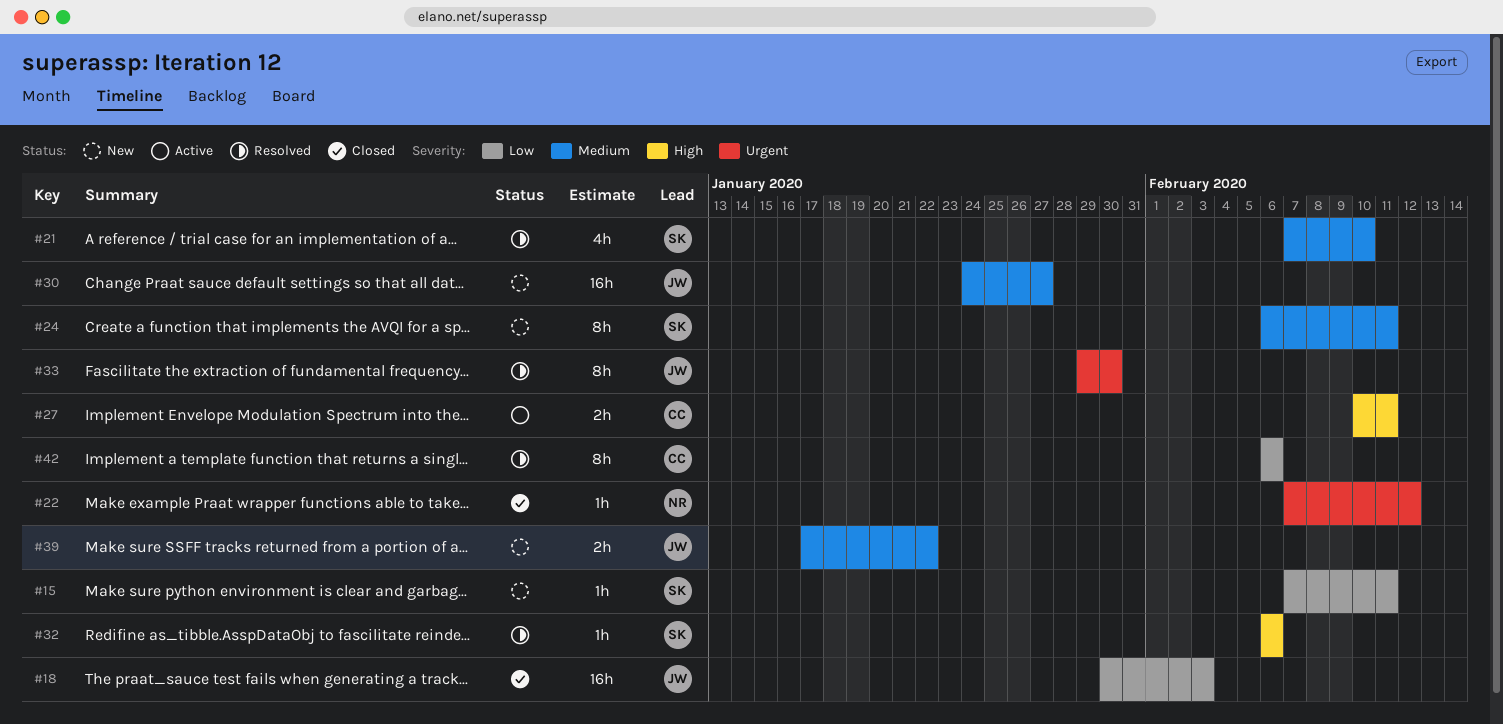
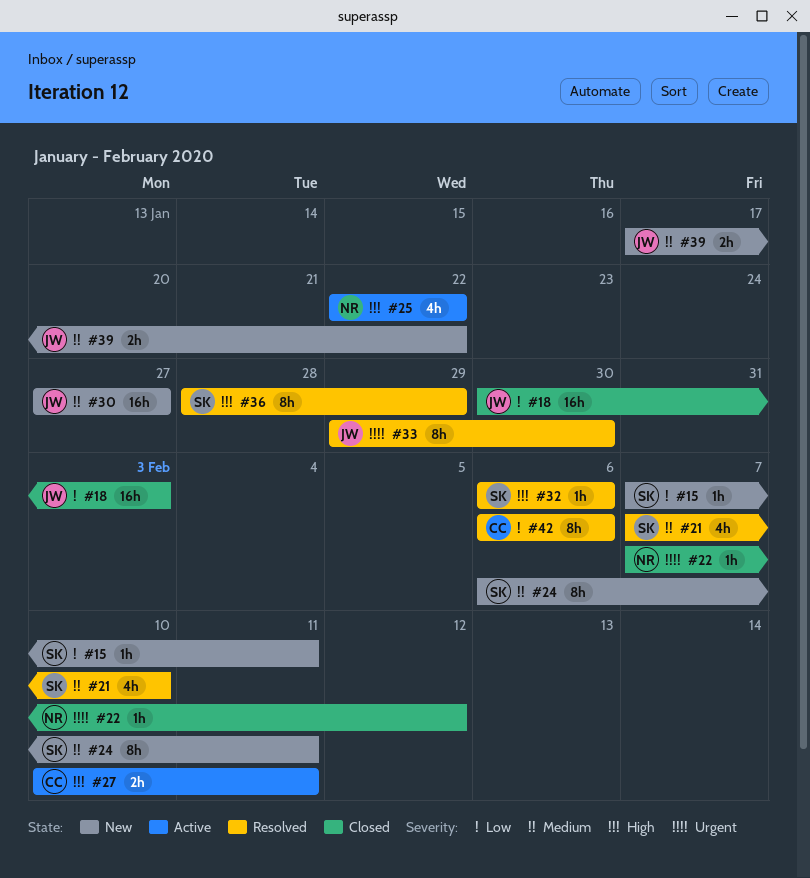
#25: none -> present
#30, start: Jan 24 -> Jan 27
#36: none -> present

